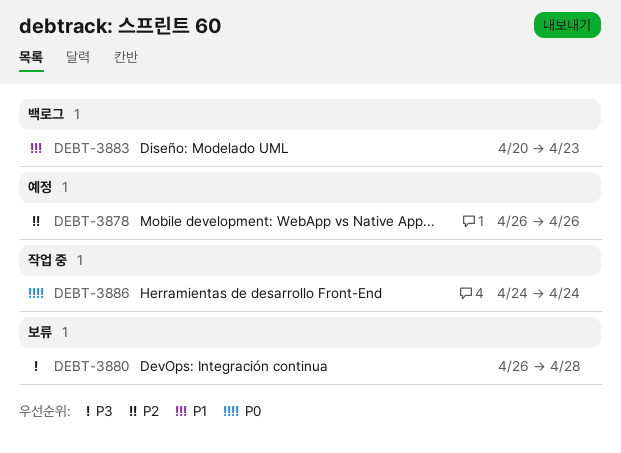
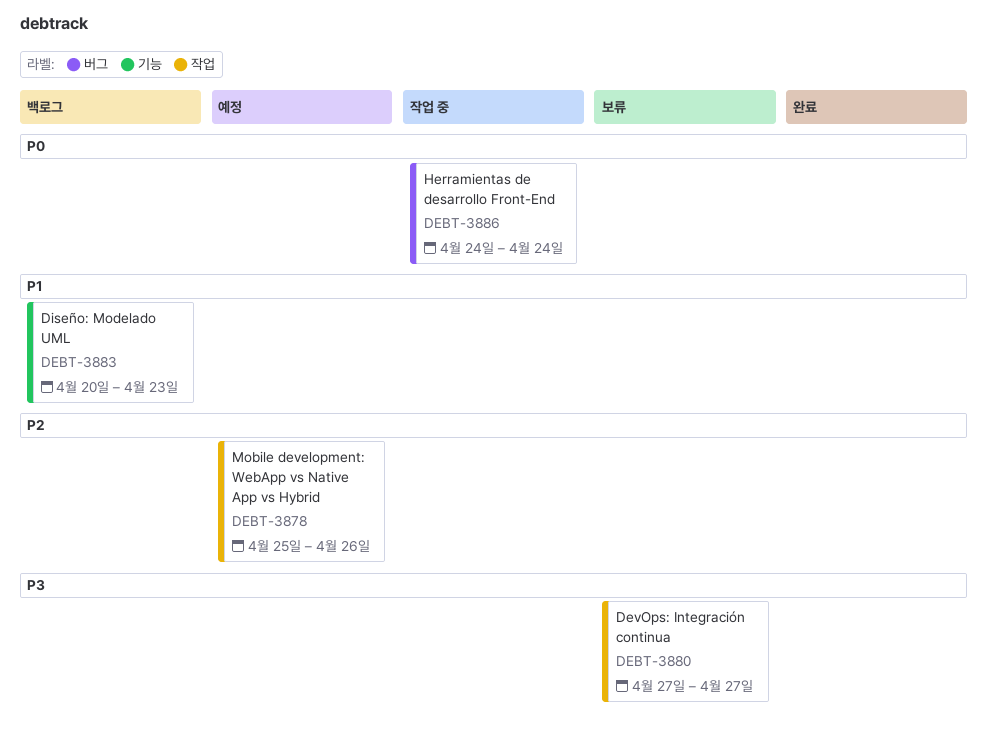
DEBT-3878, start: Apr 26 -> Apr 25
DEBT-3880, start: Apr 26 -> Apr 27
DEBT-3880, due: Apr 28 -> Apr 27

